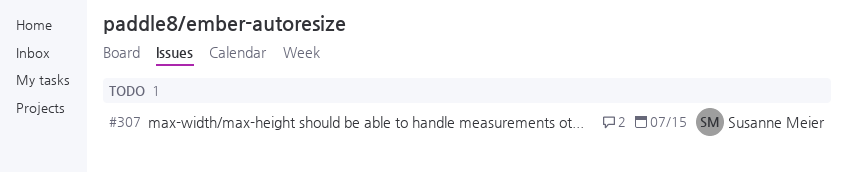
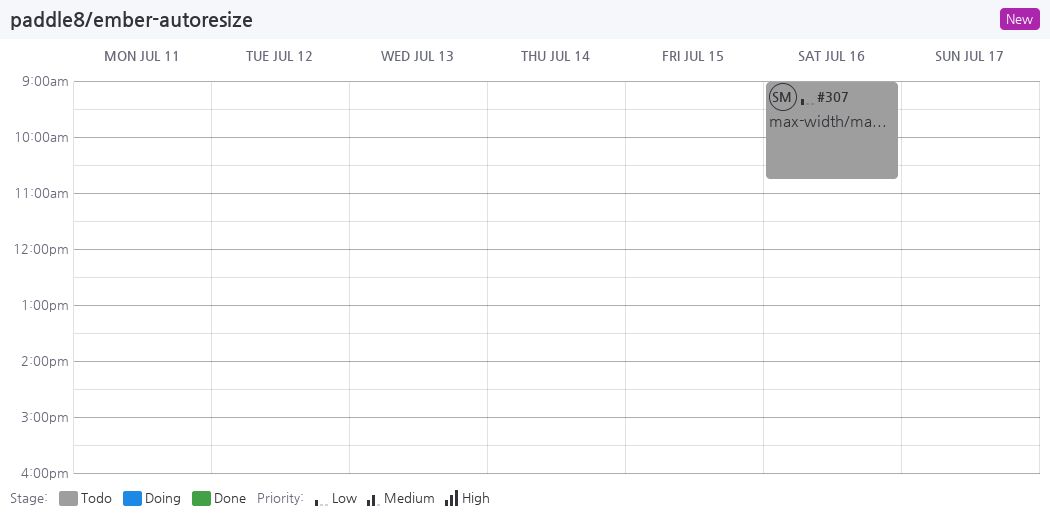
#307, day: Jul 15 -> Jul 16

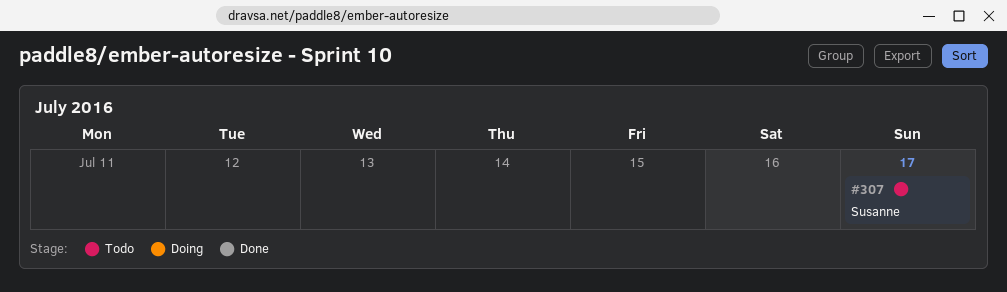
#307, day: Jul 16 -> Jul 17

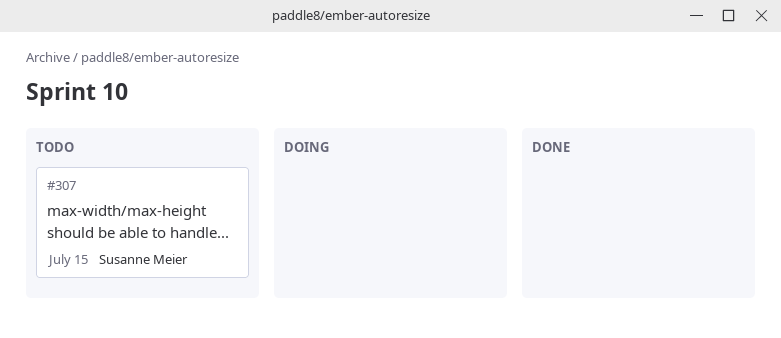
#307, day: Jul 17 -> Jul 15

